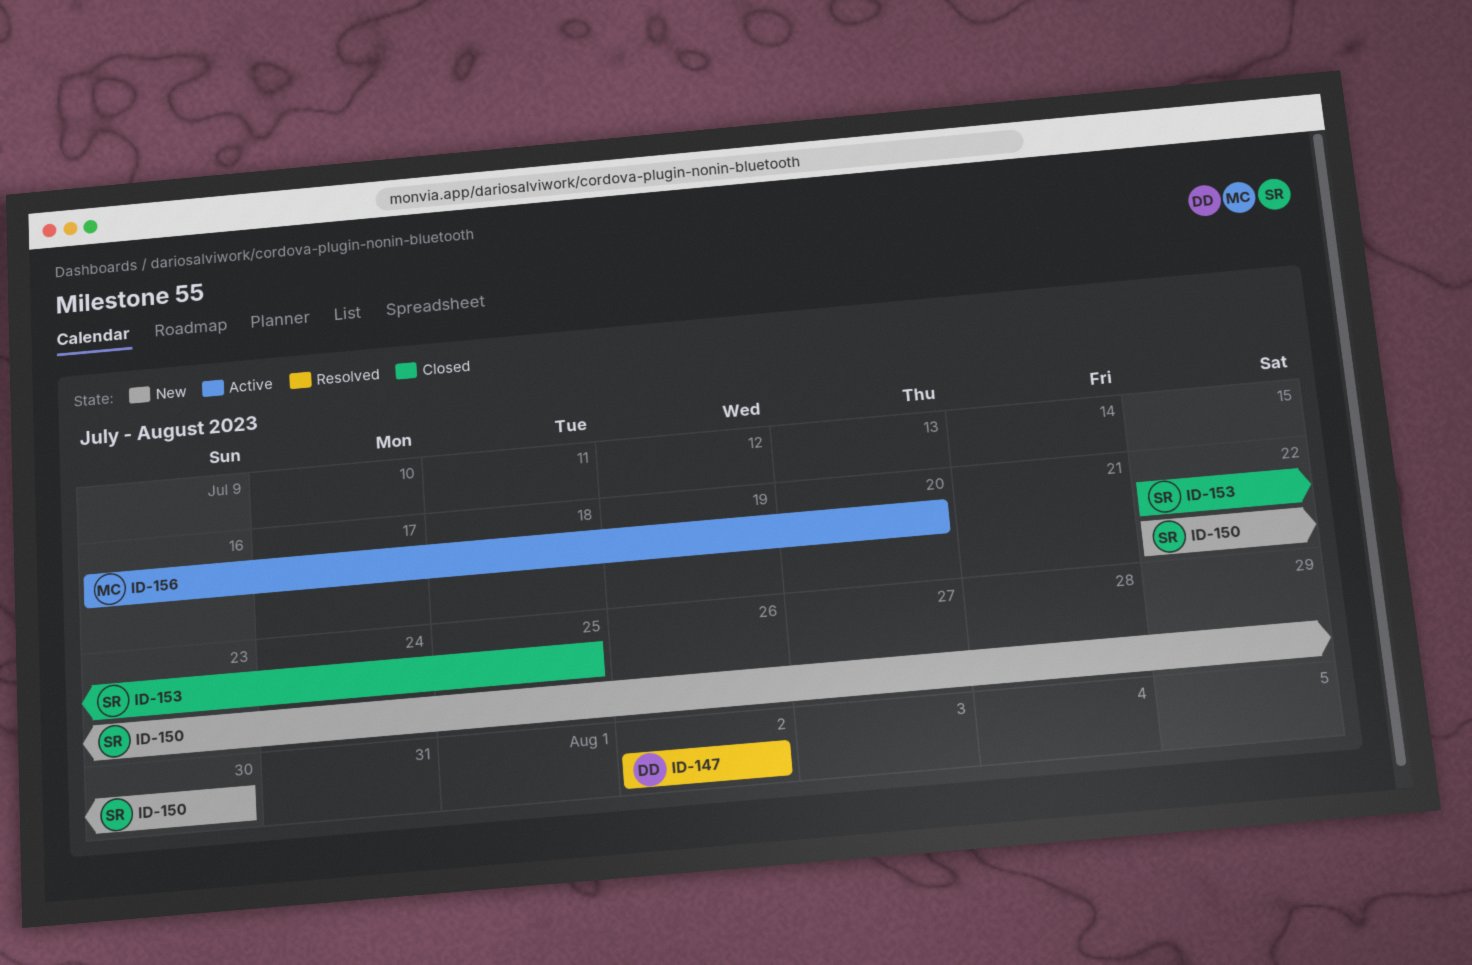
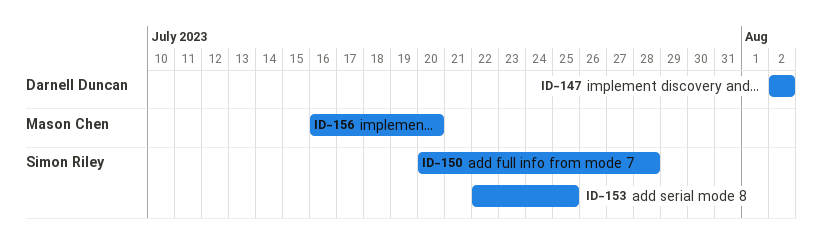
ID-150, start: Jul 22 -> Jul 20
ID-150, due: Jul 30 -> Jul 28

